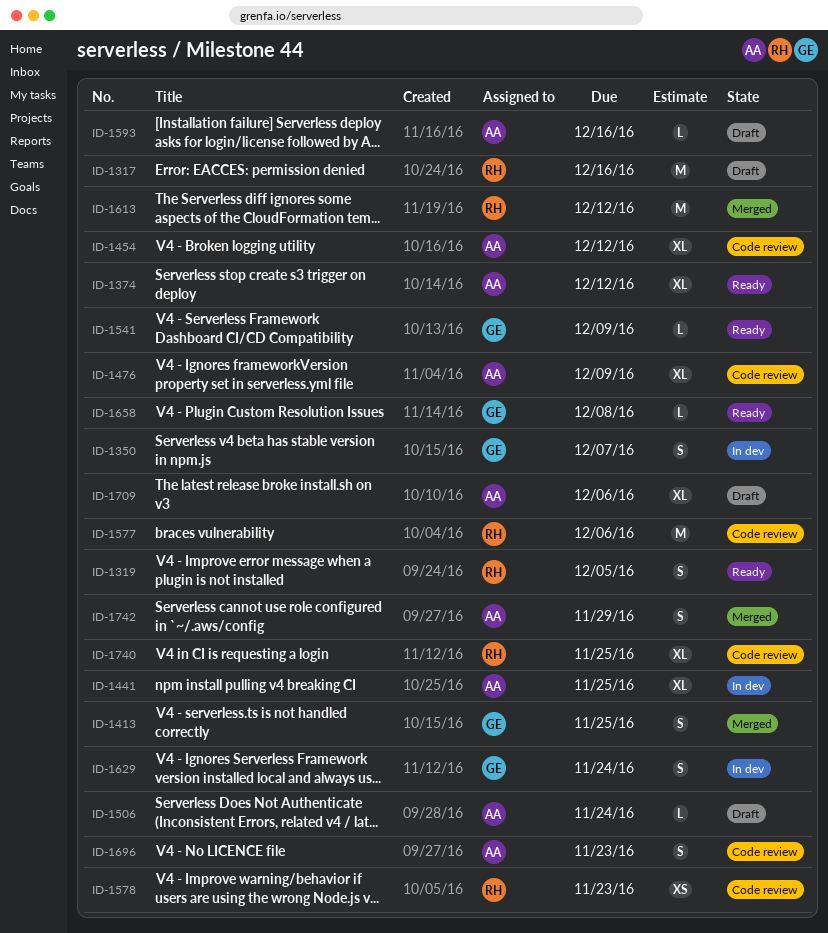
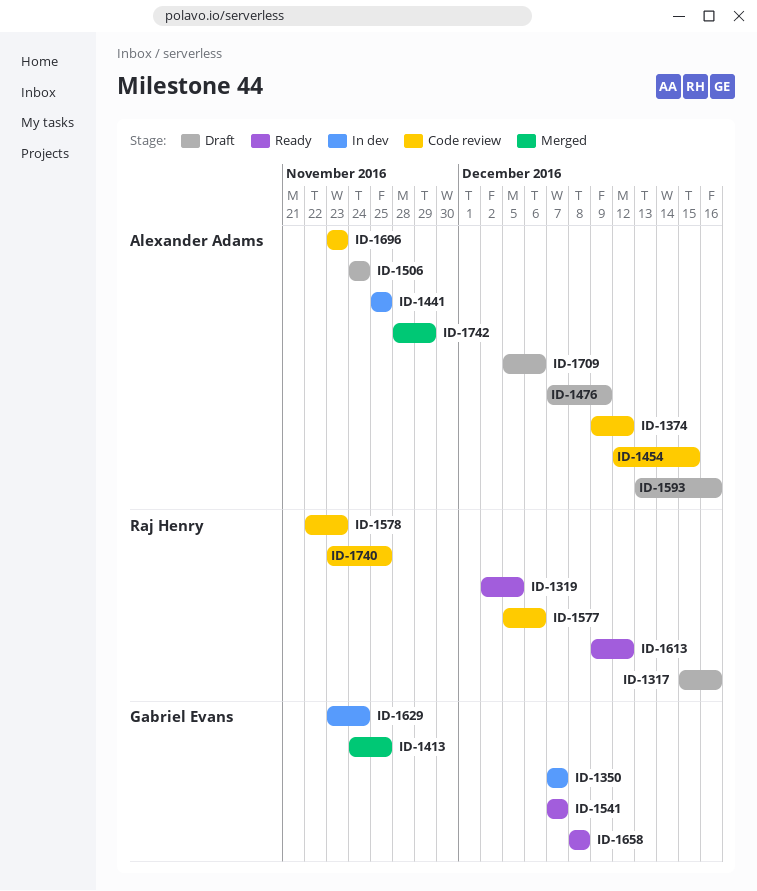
ID-1374, status: Ready -> Code review
ID-1454, due: Dec 12 -> Dec 15
ID-1476, status: Code review -> Draft
ID-1541, due: Dec 9 -> Dec 7
ID-1613, status: Merged -> Ready

